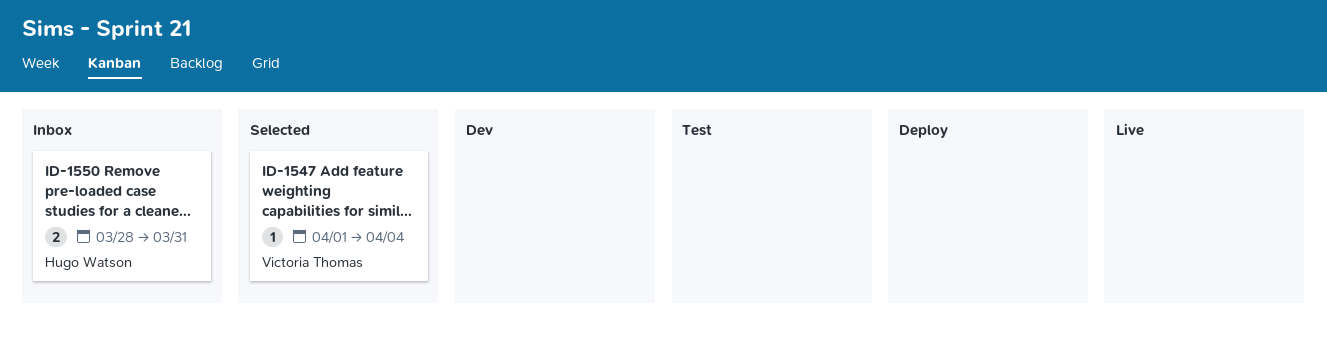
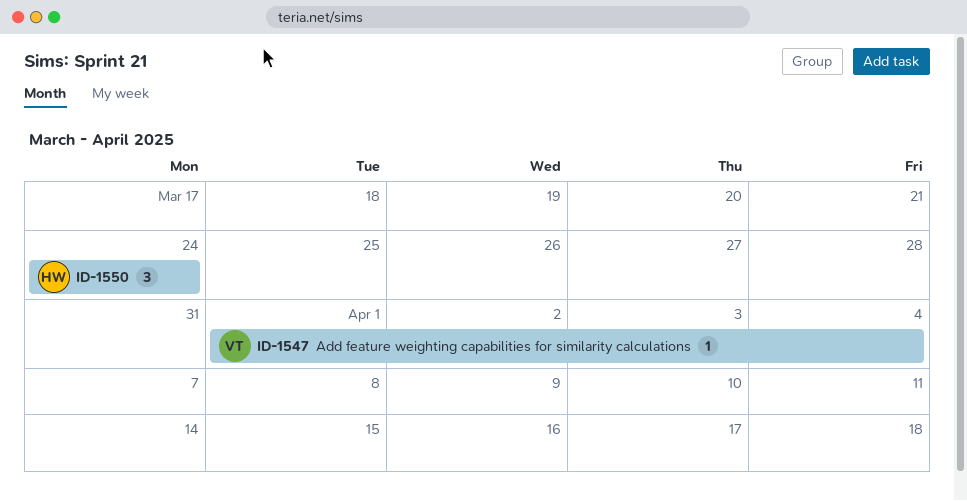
ID-1550, estimate: 2 -> 3
ID-1550, start: Mar 28 -> Mar 24
ID-1550, due: Mar 31 -> Mar 24

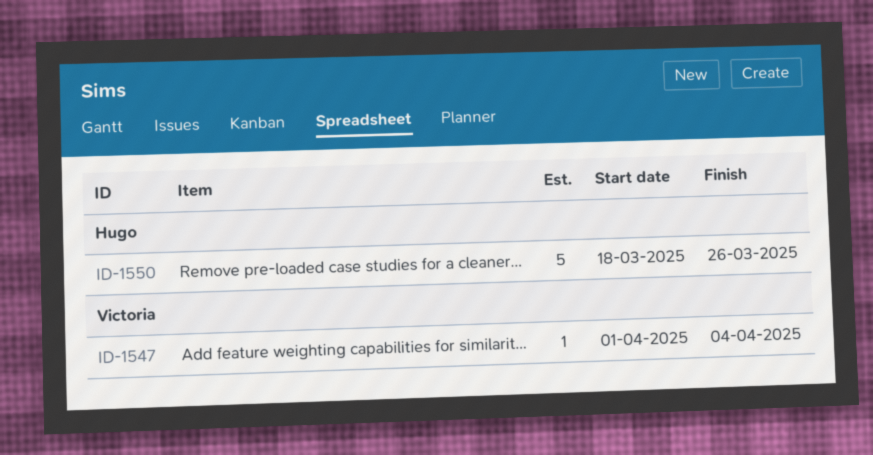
ID-1550, estimate: 3 -> 5
ID-1550, start: Mar 24 -> Mar 18
ID-1550, due: Mar 24 -> Mar 26

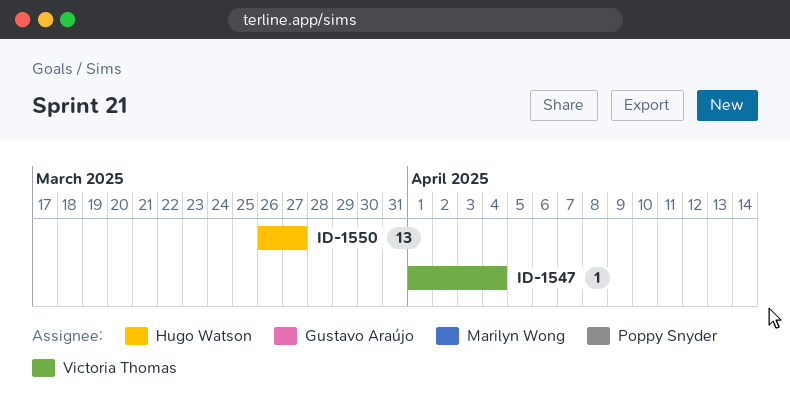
ID-1550, estimate: 5 -> 13
ID-1550, start: Mar 18 -> Mar 26
ID-1550, due: Mar 26 -> Mar 27

